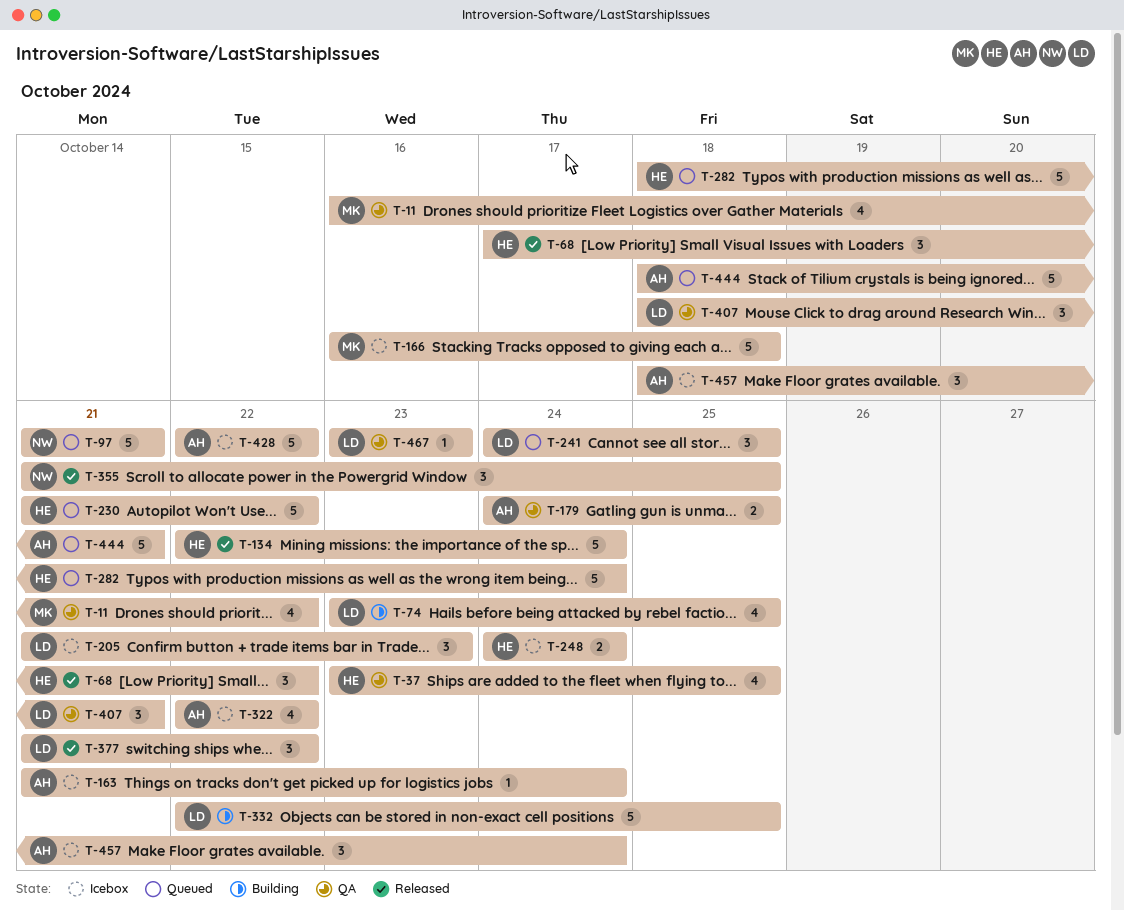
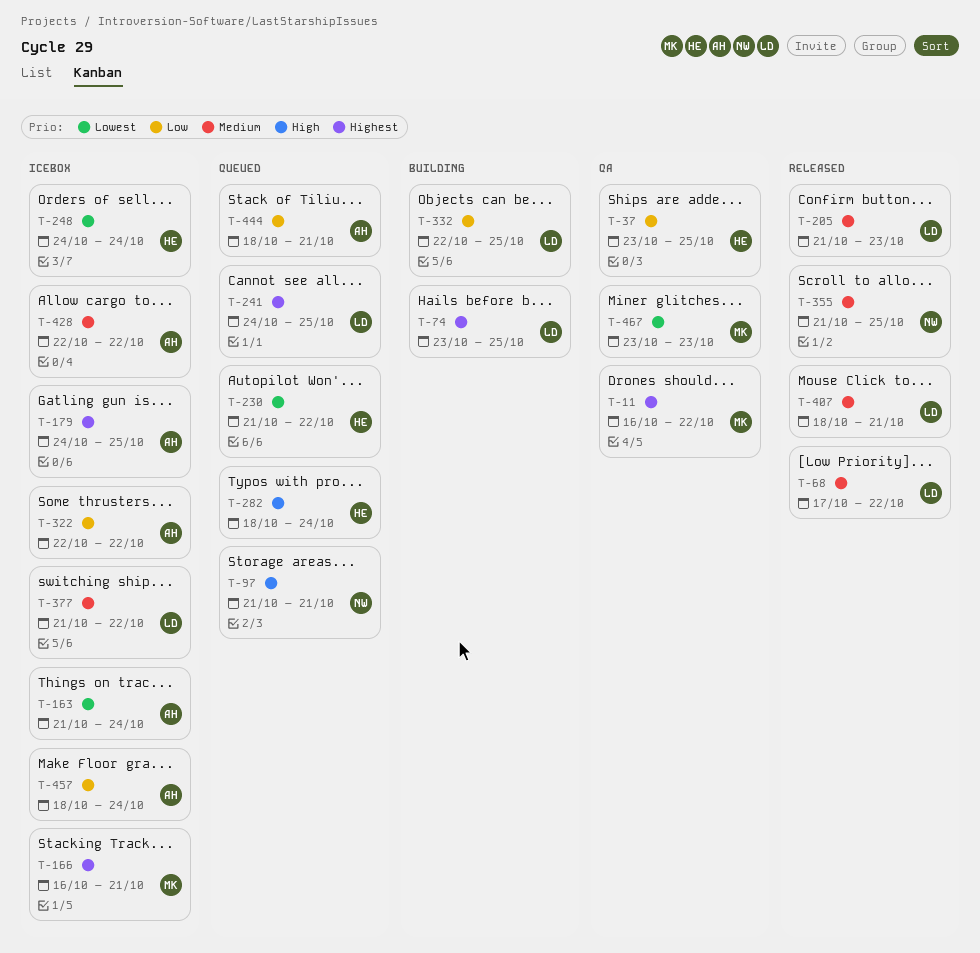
T-68, owner: HE -> LD
T-134: present -> none
T-166, due: Oct 18 -> Oct 21
T-179, status: QA -> Icebox
T-205, status: Icebox -> Released
T-377, status: Released -> Icebox
T-407, status: QA -> Released
T-467, owner: LD -> MK

